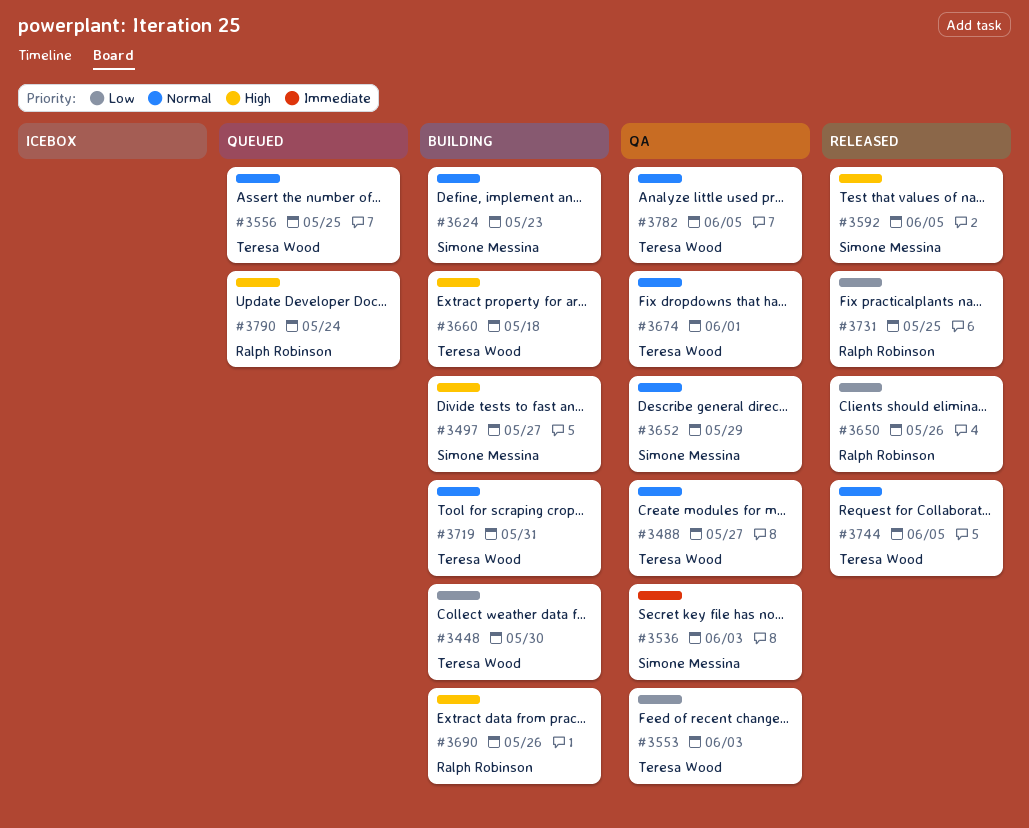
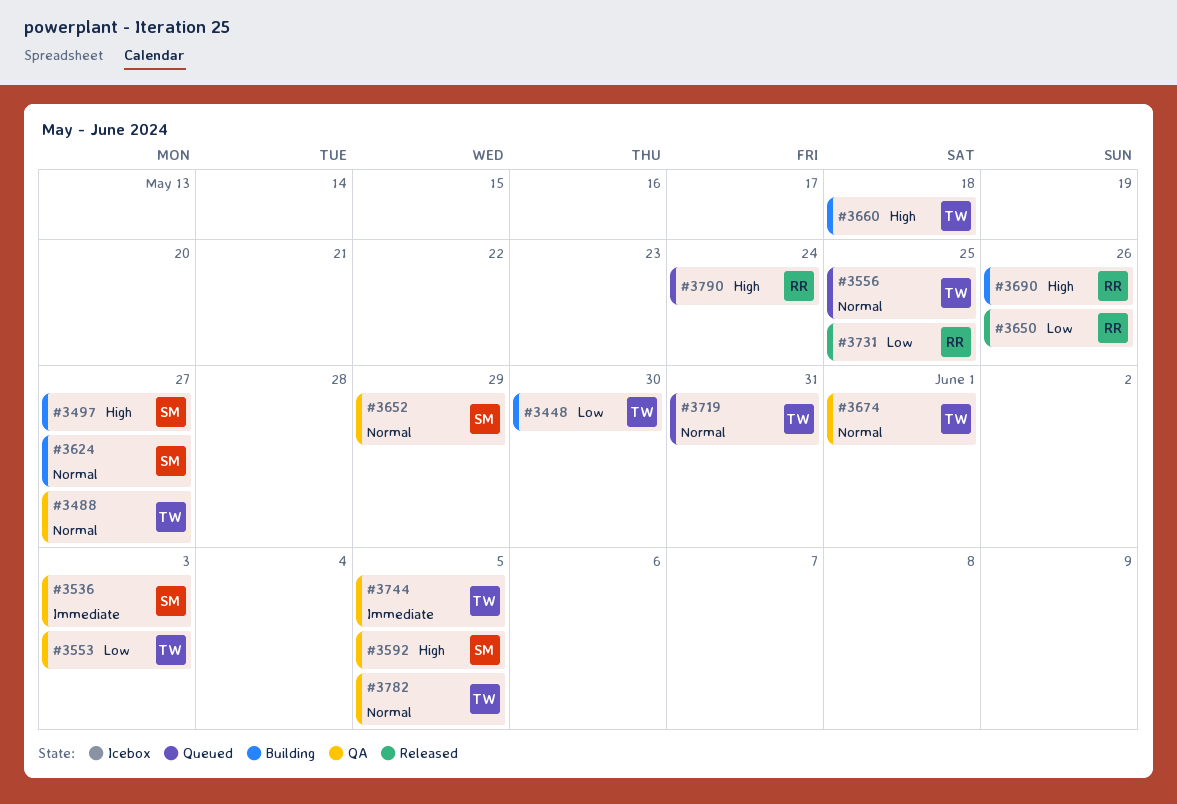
#3592, status: Released -> QA
#3624, due: May 23 -> May 27
#3719, status: Building -> Queued
#3744, status: Released -> QA
#3744, priority: Normal -> Immediate

